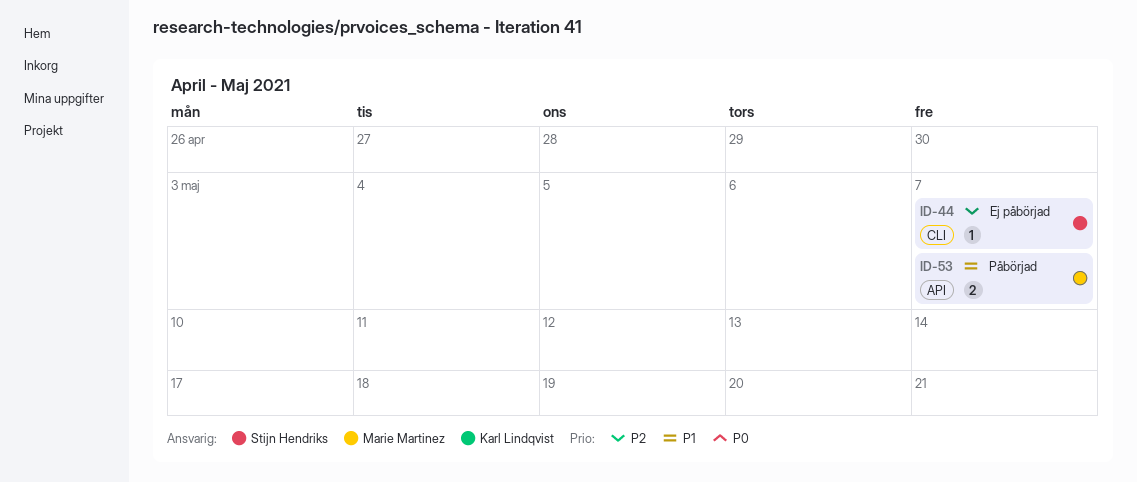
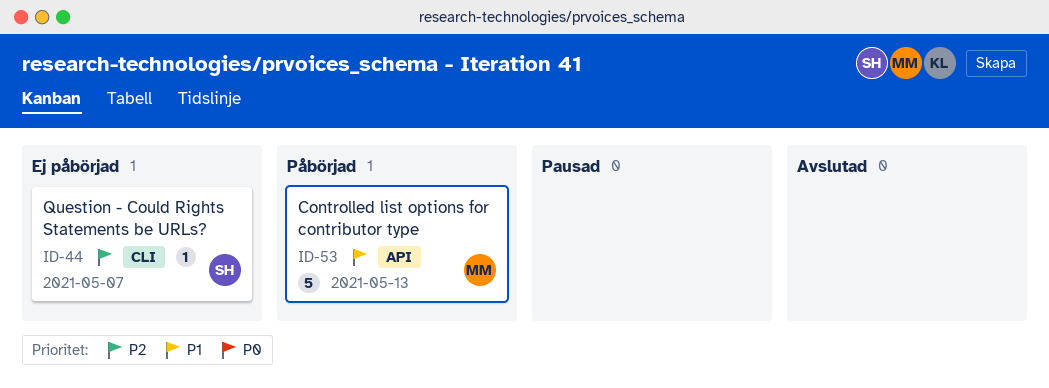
ID-53, estimate: 2 -> 5
ID-53, due: May 7 -> May 13

